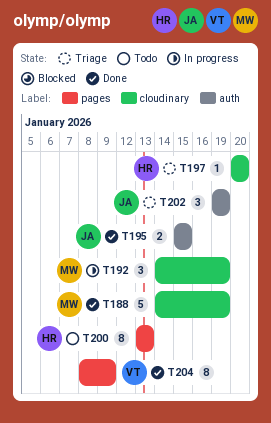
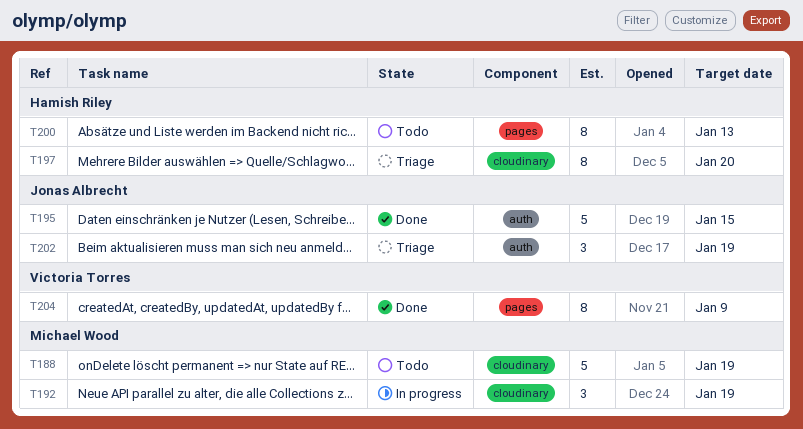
T188, status: Done -> Todo
T195, estimate: 2 -> 5
T197, estimate: 1 -> 8

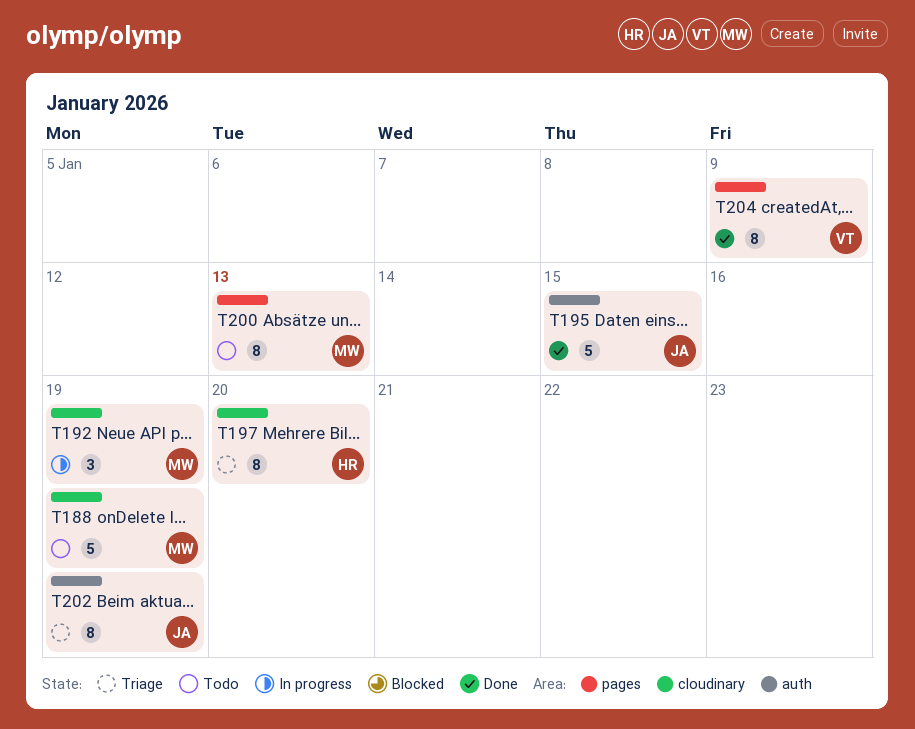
T200, owner: Hamish Riley -> Michael Wood
T202, estimate: 3 -> 8

